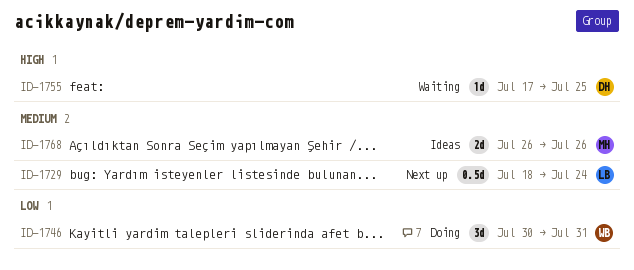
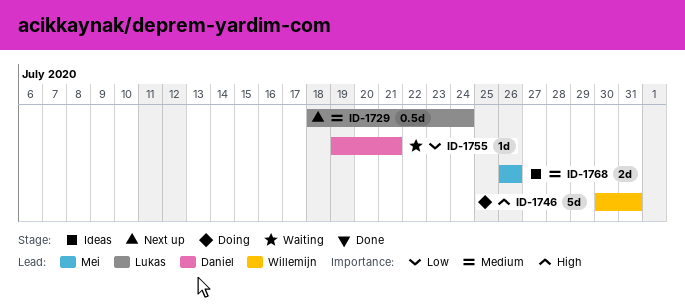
ID-1746, priority: Low -> High
ID-1746, estimate: 3d -> 5d
ID-1755, priority: High -> Low
ID-1755, start: Jul 17 -> Jul 19
ID-1755, due: Jul 25 -> Jul 21

